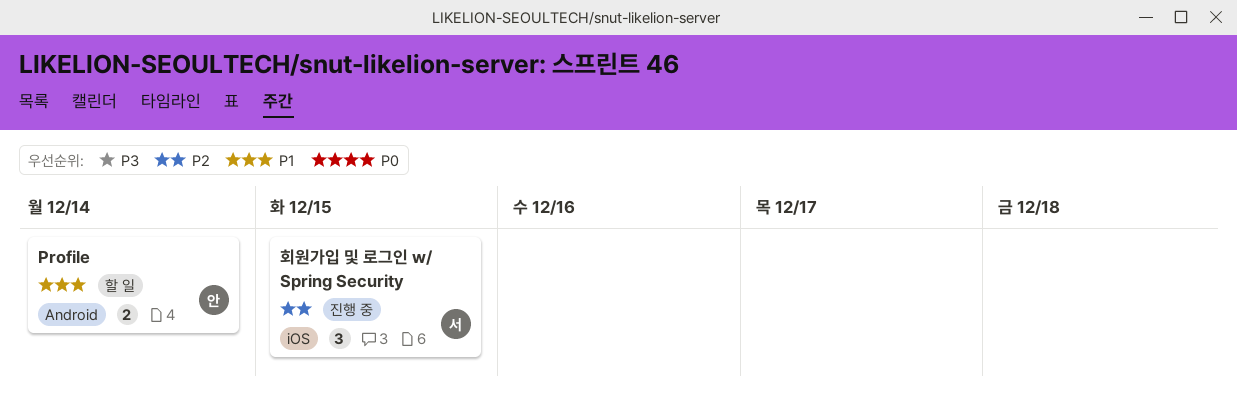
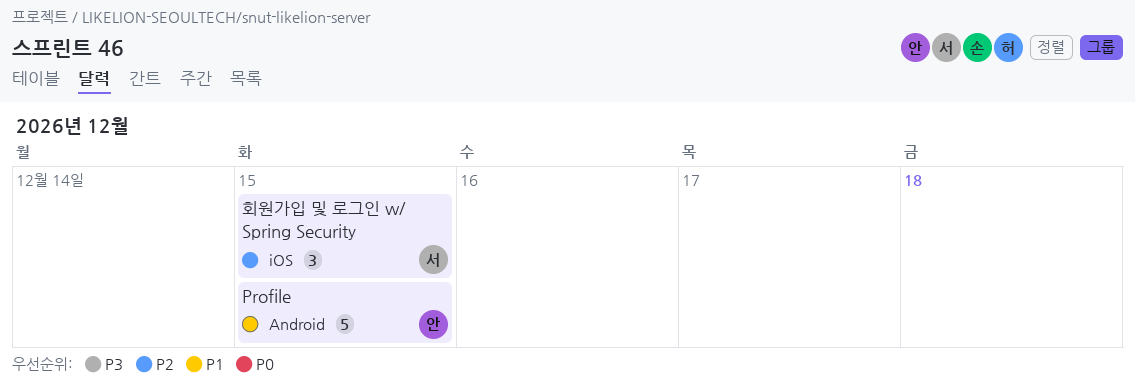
Profile, estimate: 2 -> 5
Profile, due: Dec 14 -> Dec 15

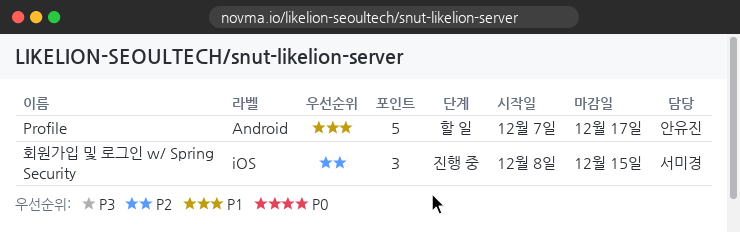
Profile, due: Dec 15 -> Dec 17

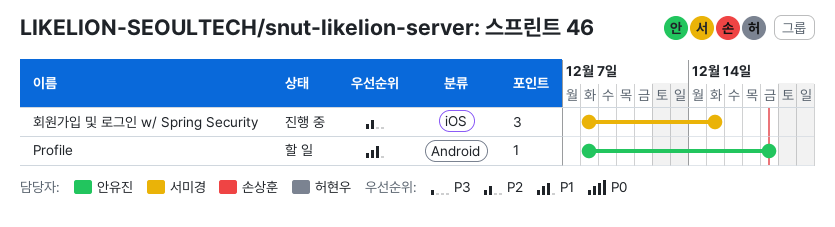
Profile, estimate: 5 -> 1
Profile, start: Dec 7 -> Dec 8
Profile, due: Dec 17 -> Dec 18

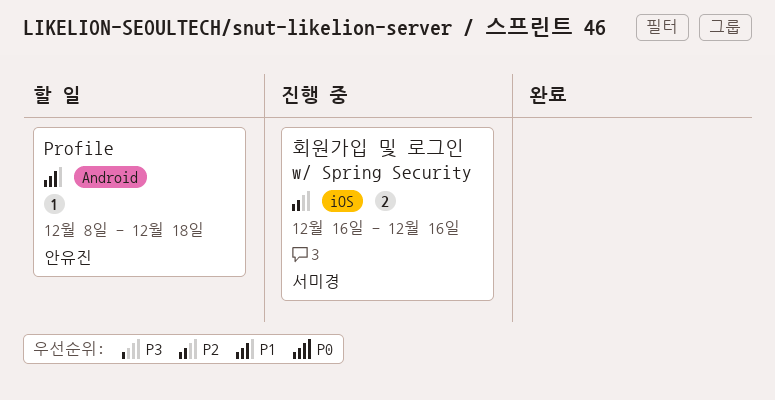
회원가입 및 로그인 w/ Spring Security, estimate: 3 -> 2
회원가입 및 로그인 w/ Spring Security, start: Dec 8 -> Dec 16
회원가입 및 로그인 w/ Spring Security, due: Dec 15 -> Dec 16

